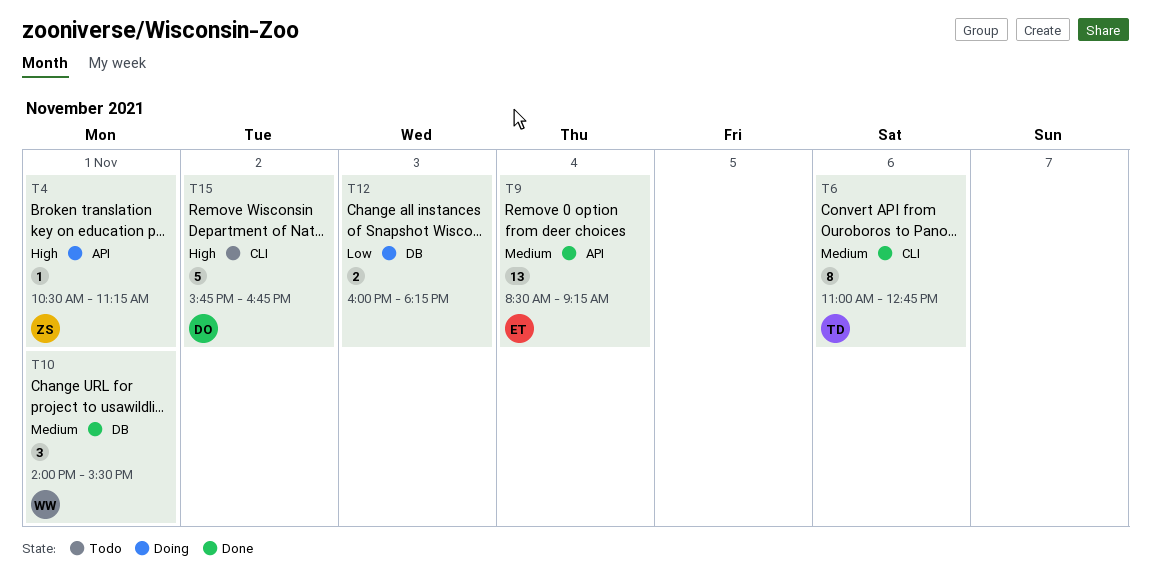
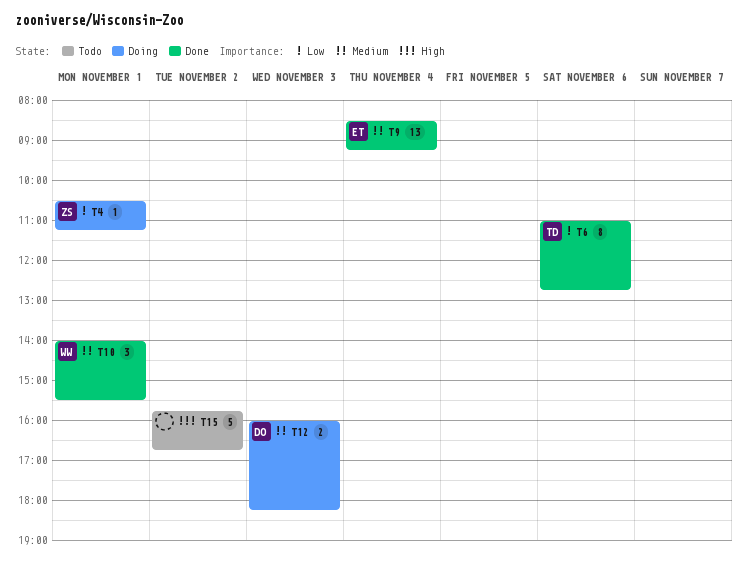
T4, priority: High -> Low
T6, priority: Medium -> Low
T12, owner: none -> DO
T12, priority: Low -> Medium
T15, owner: DO -> none

